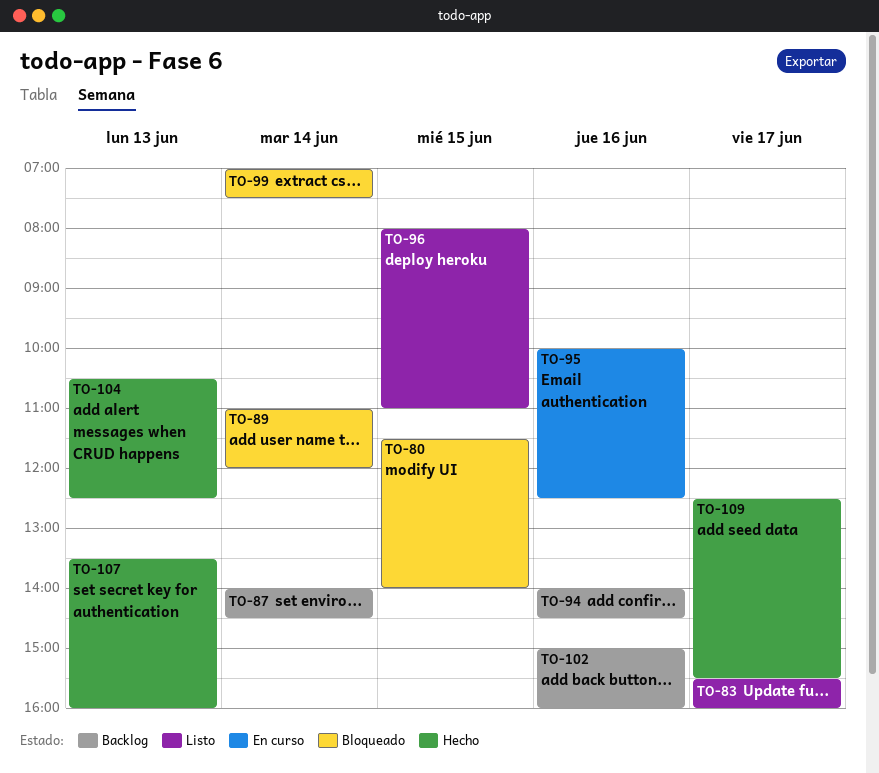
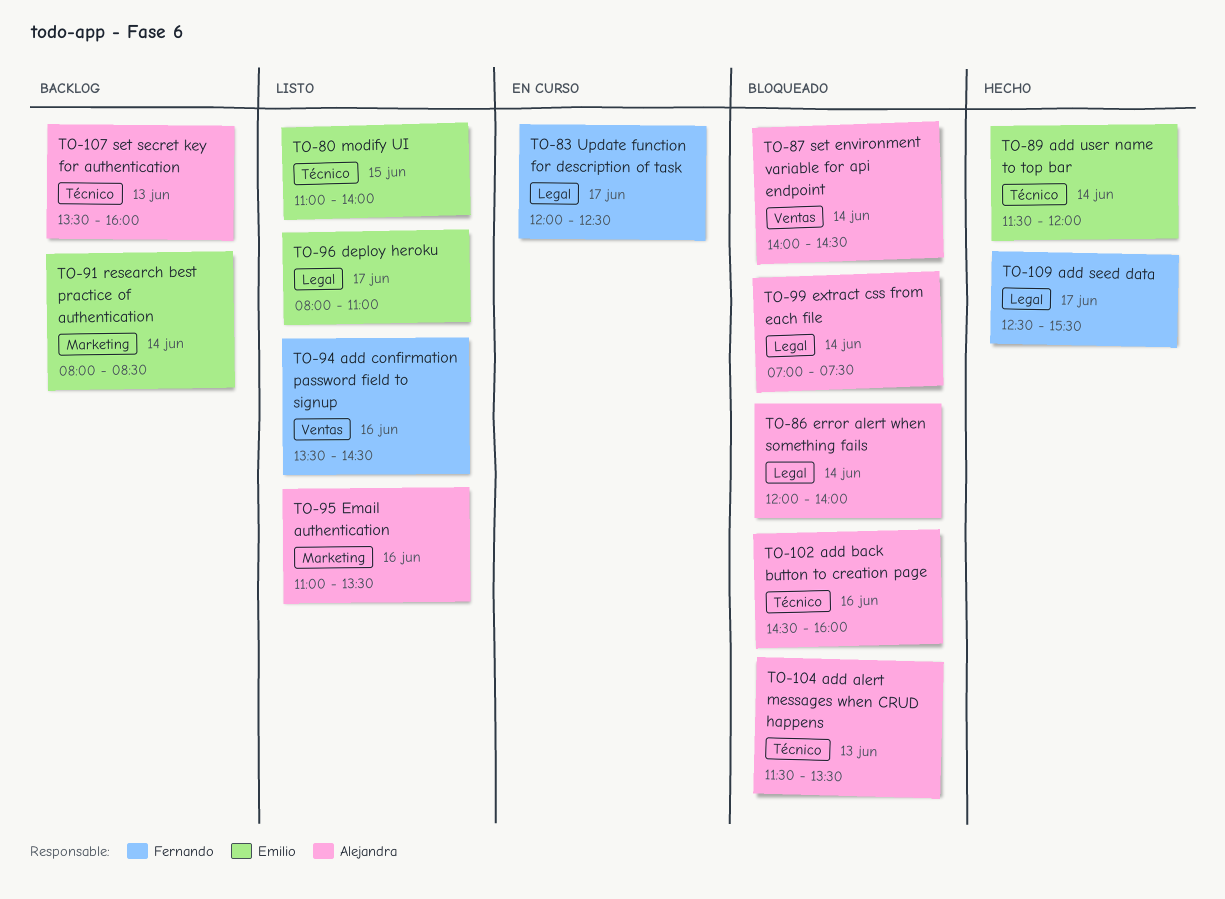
TO-80, status: Bloqueado -> Listo
TO-80, begins: 11:30 -> 11:00
TO-83, status: Listo -> En curso
TO-83, begins: 15:30 -> 12:00
TO-83, ends: 16:00 -> 12:30
TO-86: none -> present
TO-87, status: Backlog -> Bloqueado
TO-89, status: Bloqueado -> Hecho
TO-89, begins: 11:00 -> 11:30
TO-91: none -> present
TO-94, status: Backlog -> Listo
TO-94, begins: 14:00 -> 13:30
TO-95, status: En curso -> Listo
TO-95, begins: 10:00 -> 11:00
TO-95, ends: 12:30 -> 13:30
TO-96, day: Jun 15 -> Jun 17
TO-102, status: Backlog -> Bloqueado
TO-102, begins: 15:00 -> 14:30
TO-104, status: Hecho -> Bloqueado
TO-104, begins: 10:30 -> 11:30
TO-104, ends: 12:30 -> 13:30
TO-107, status: Hecho -> Backlog

